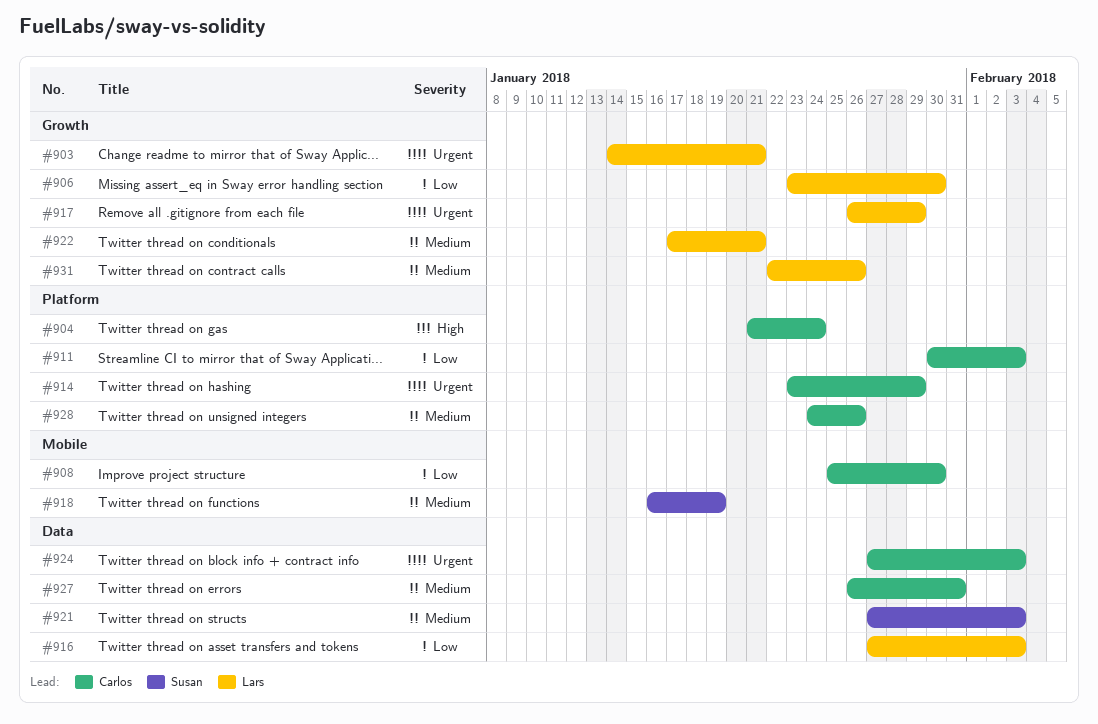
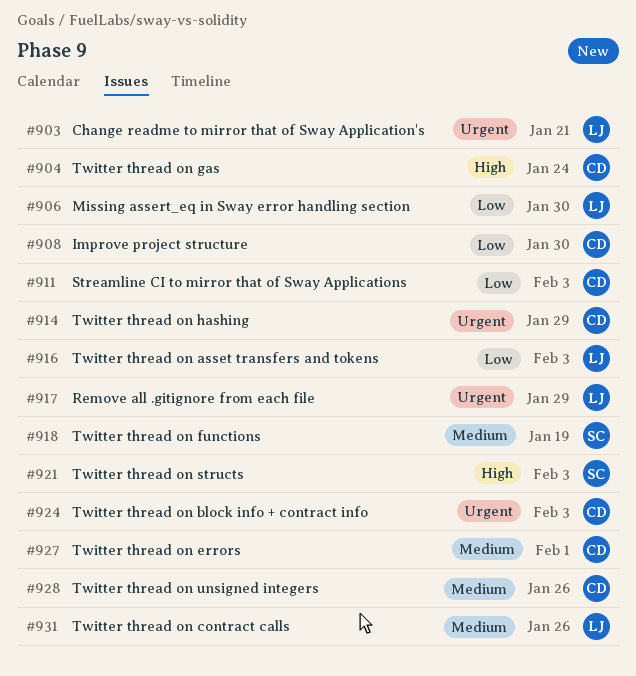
#921, priority: Medium -> High
#922: present -> none
#927, due: Jan 31 -> Feb 1

